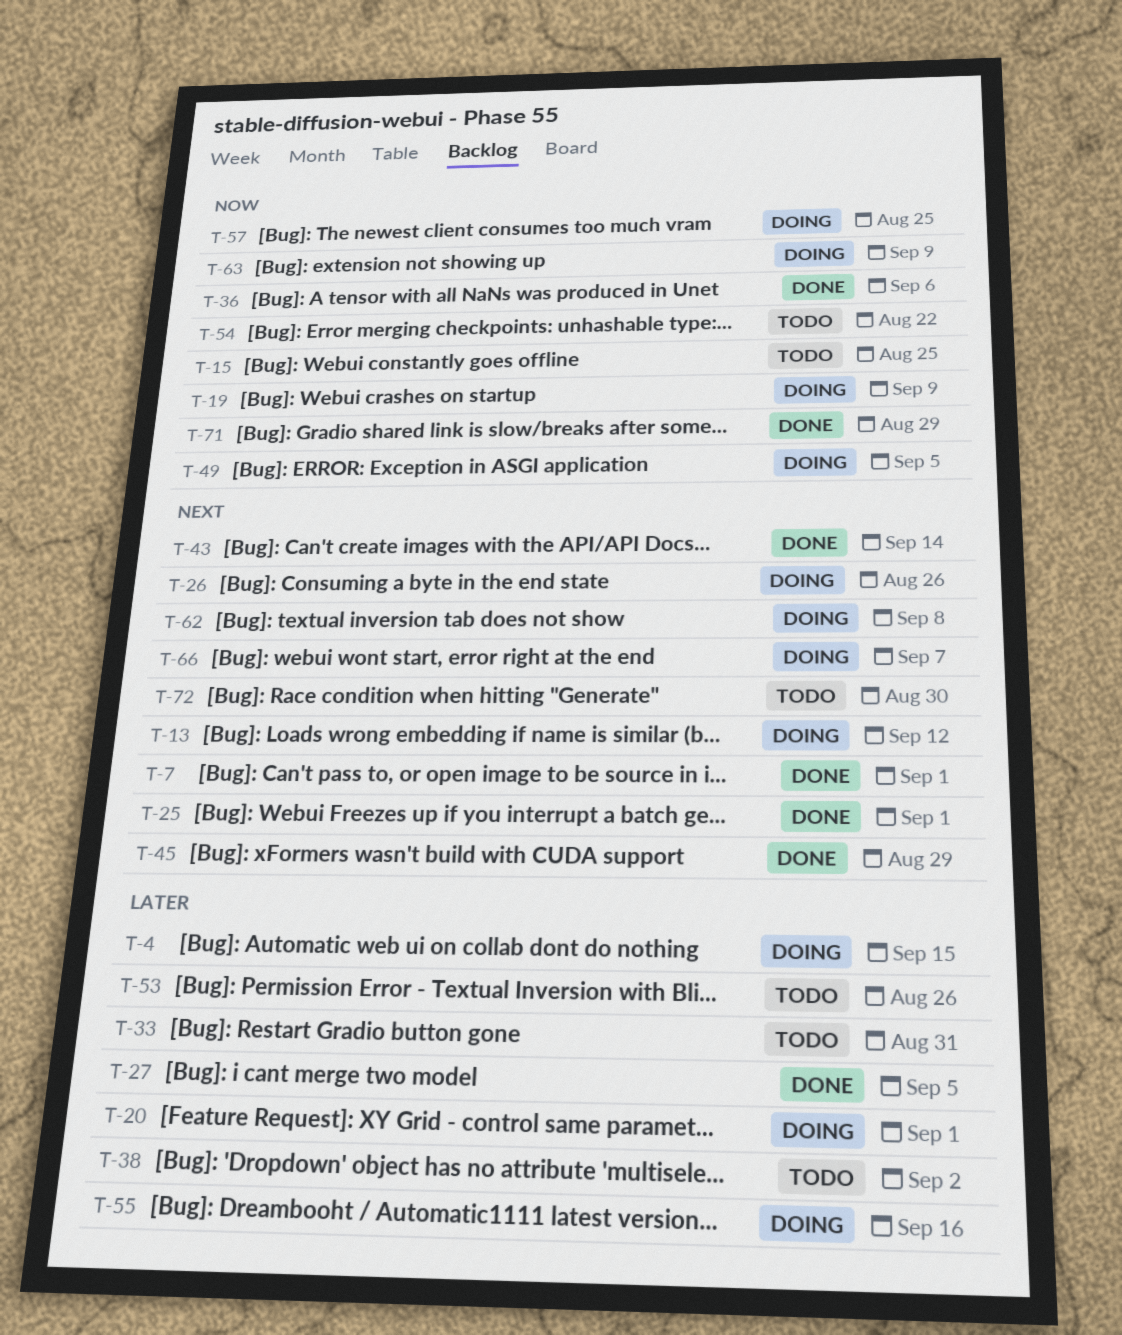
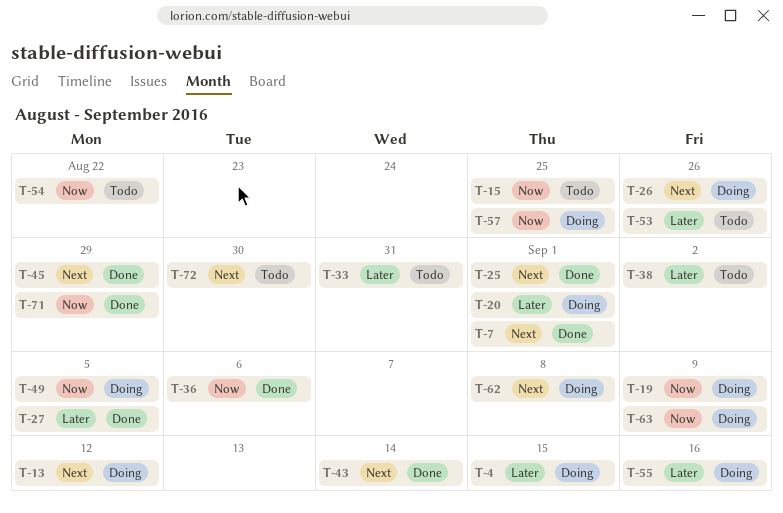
T-66: present -> none

